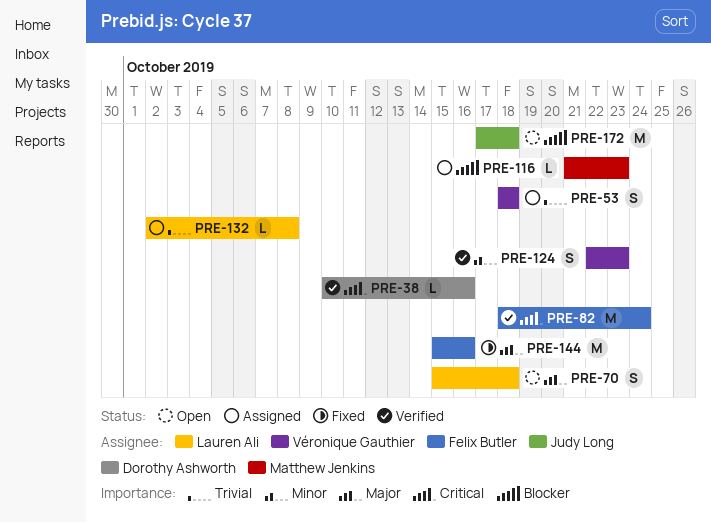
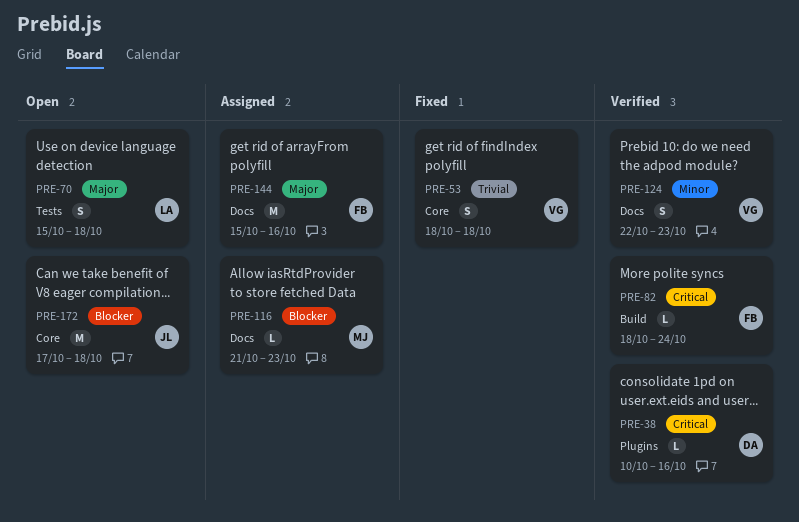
PRE-53, status: Assigned -> Fixed
PRE-82, estimate: M -> L
PRE-132: present -> none
PRE-144, status: Fixed -> Assigned

